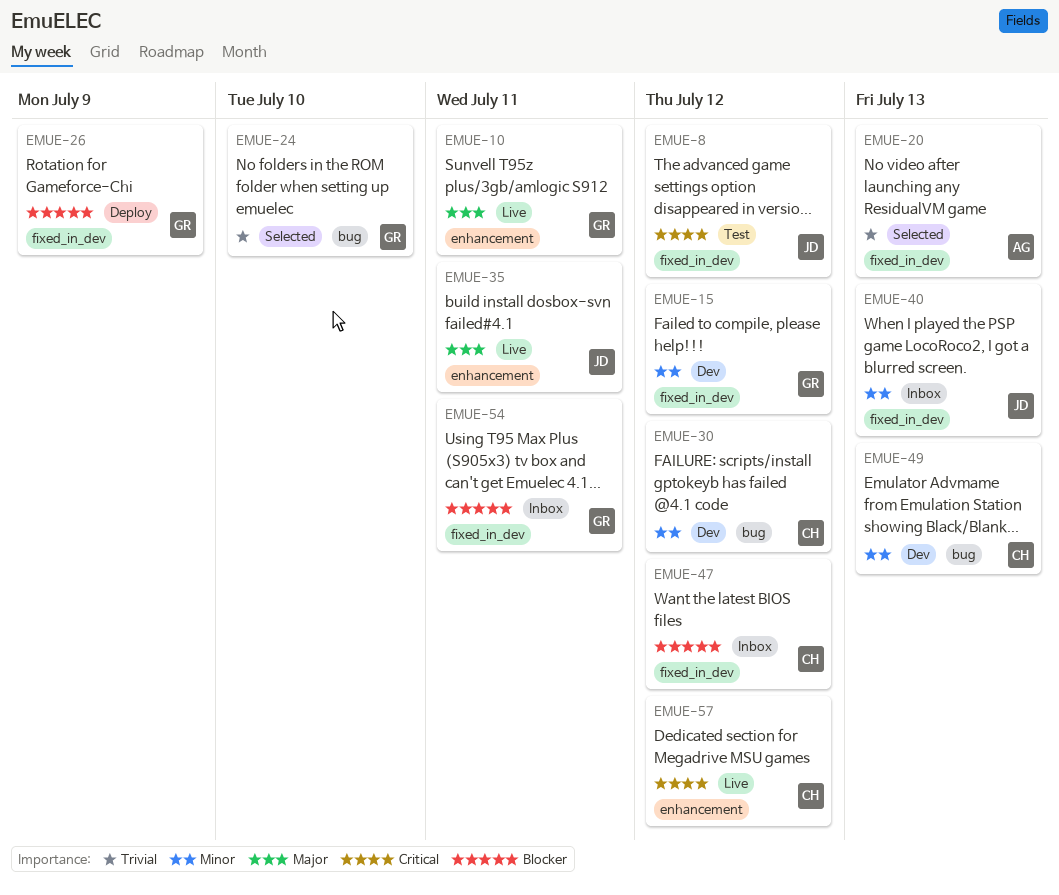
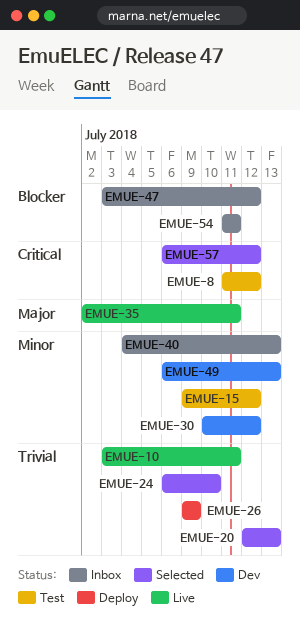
EMUE-10, priority: Major -> Trivial
EMUE-15, status: Dev -> Test
EMUE-26, priority: Blocker -> Trivial
EMUE-57, status: Live -> Selected

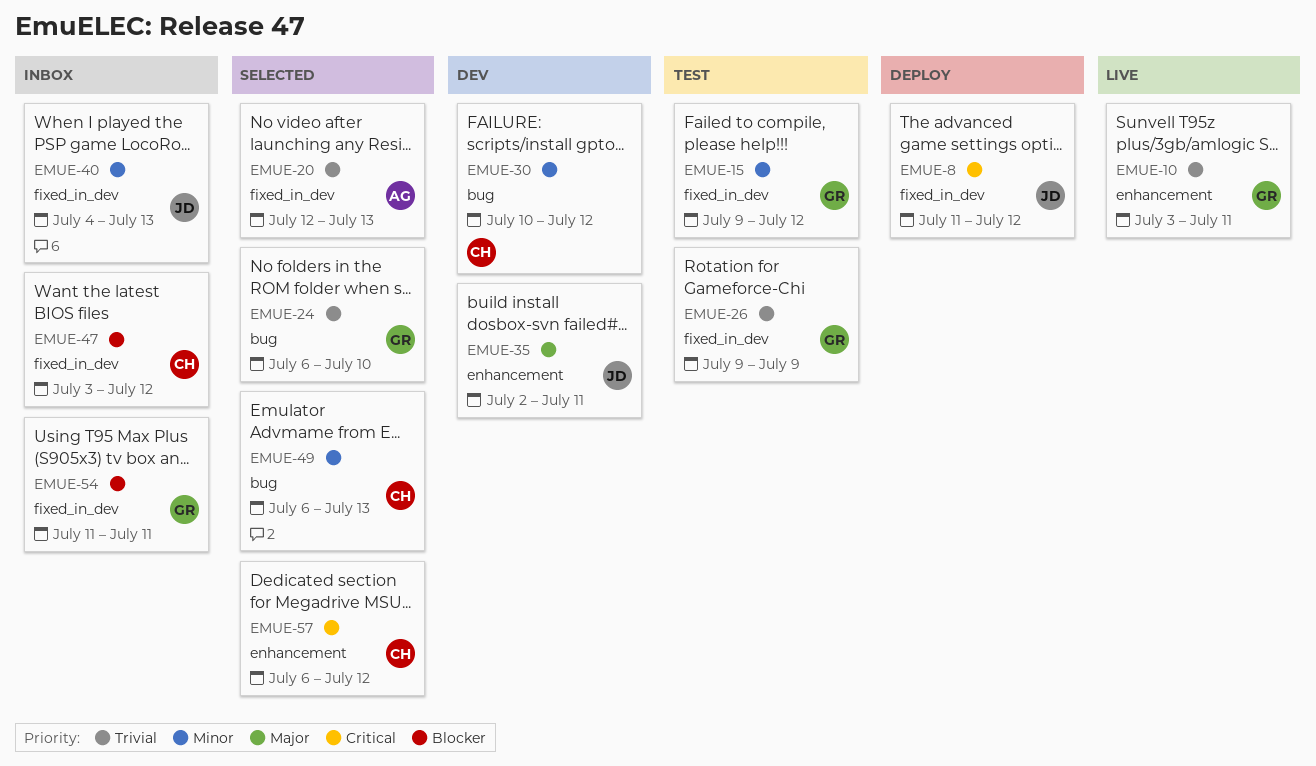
EMUE-8, status: Test -> Deploy
EMUE-26, status: Deploy -> Test
EMUE-35, status: Live -> Dev
EMUE-49, status: Dev -> Selected

